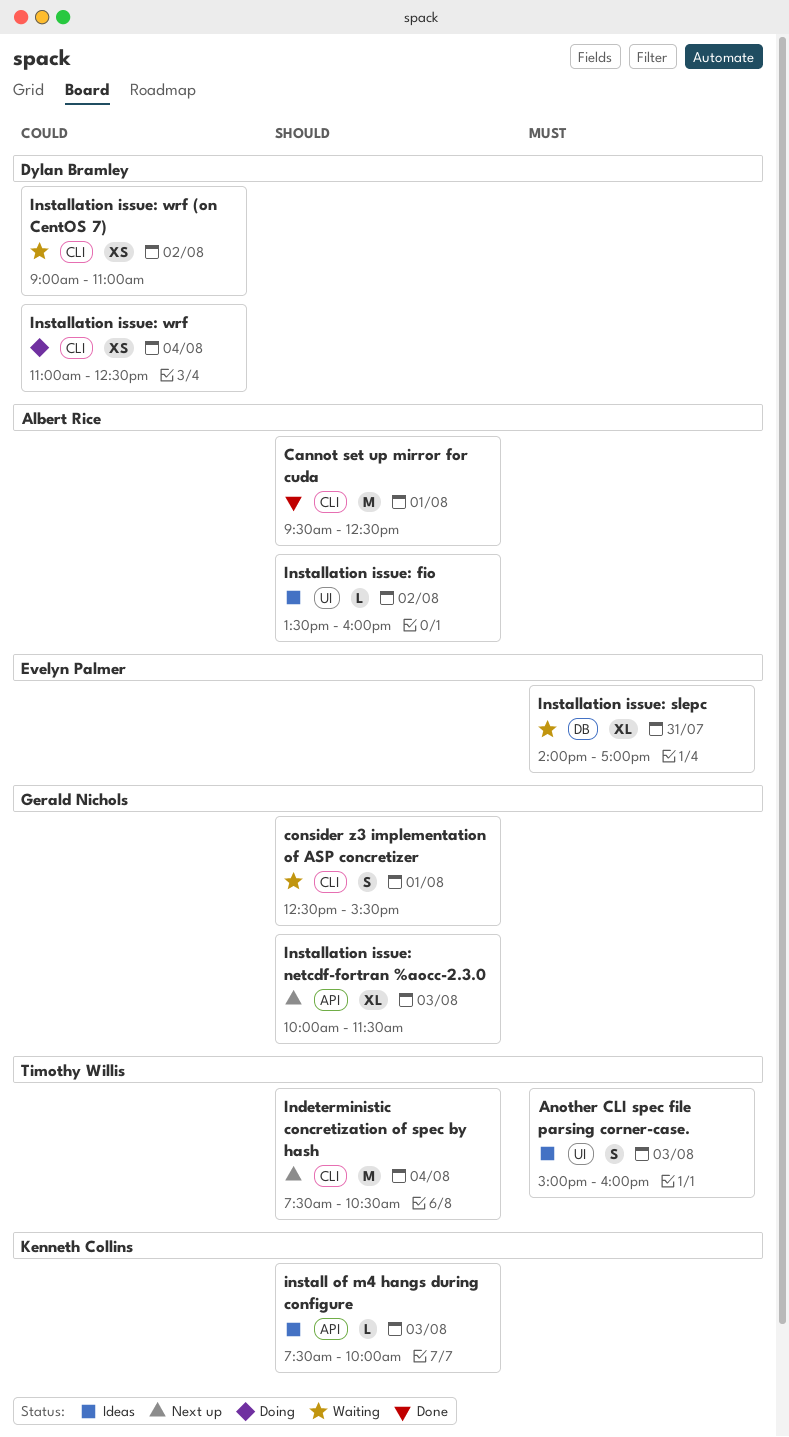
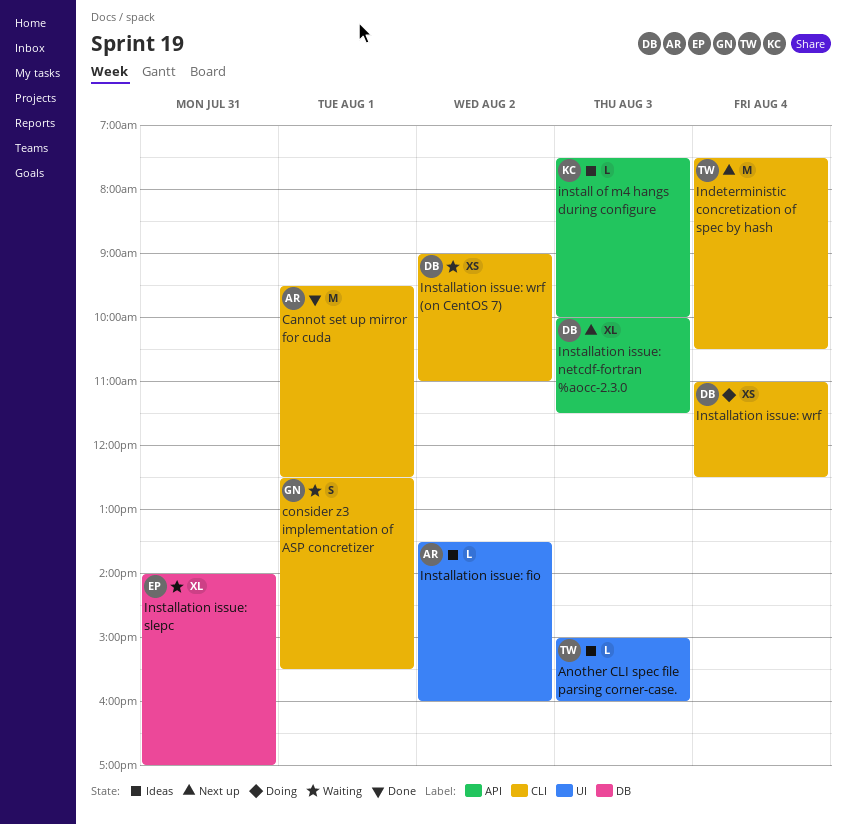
Another CLI spec file parsing corner-case., estimate: S -> L
Installation issue: netcdf-fortran %aocc-2.3.0, owner: Gerald Nichols -> Dylan Bramley

